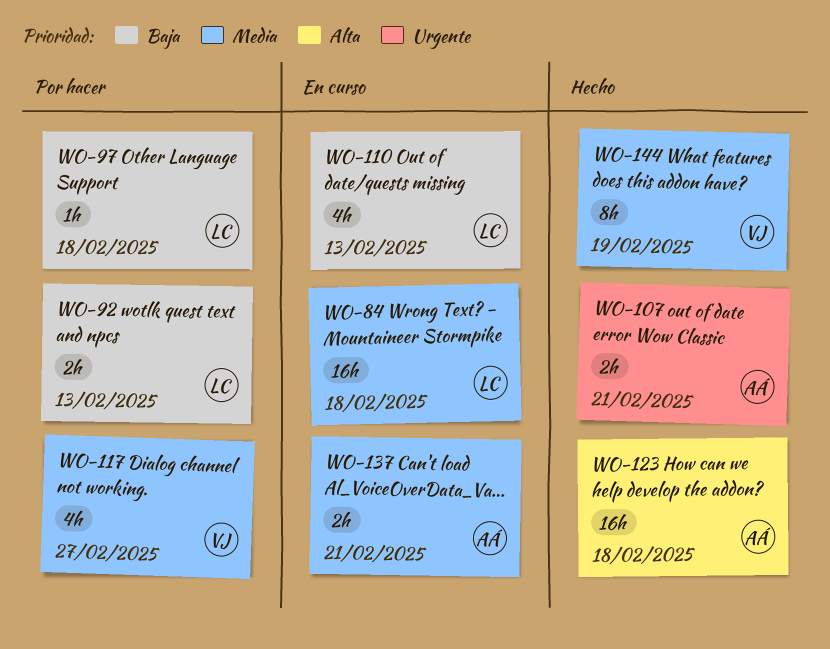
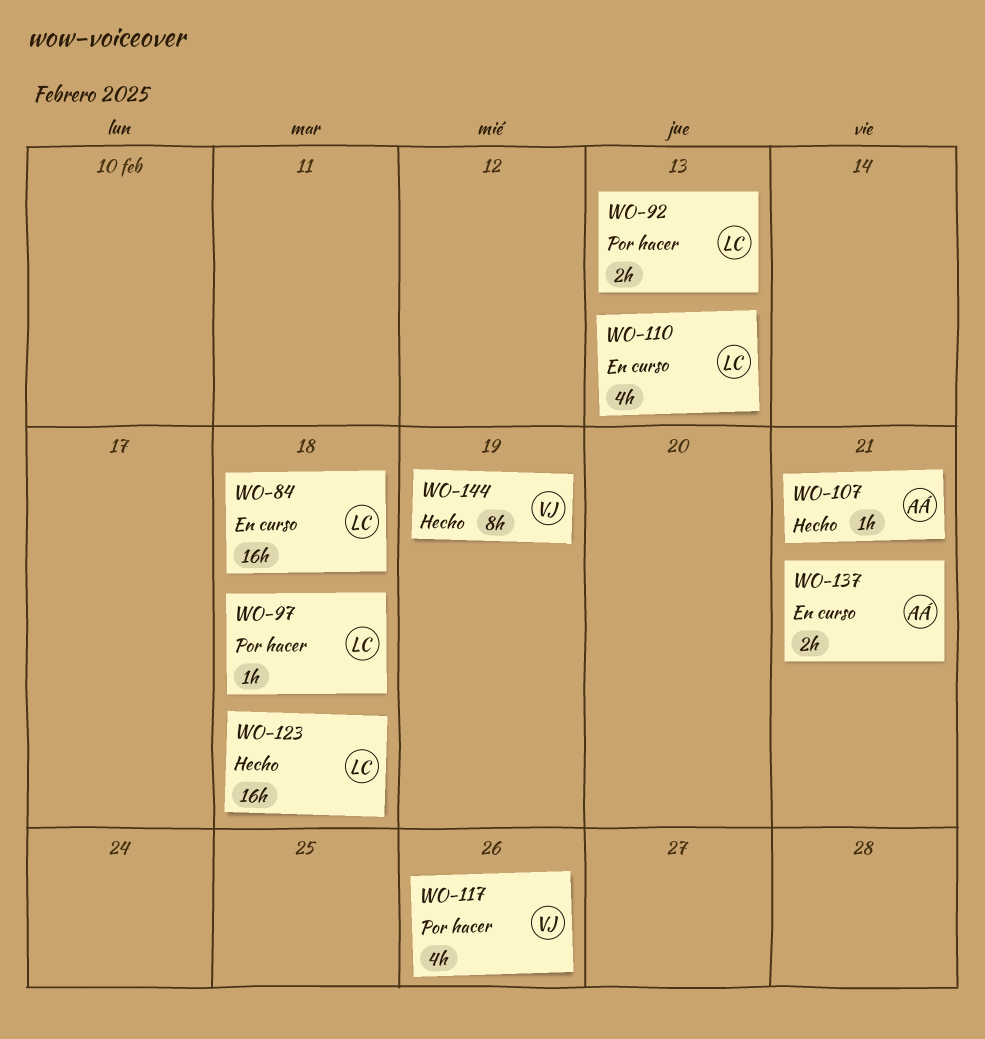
WO-107, estimate: 2h -> 1h
WO-117, due: Feb 27 -> Feb 26
WO-123, owner: AÁ -> LC

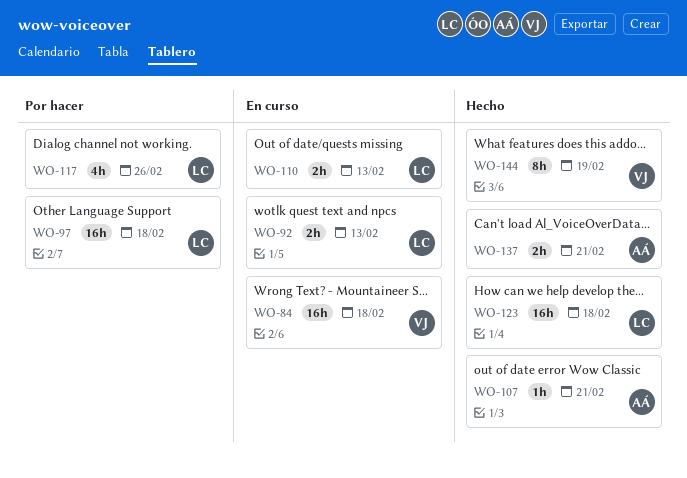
WO-84, owner: LC -> VJ
WO-92, status: Por hacer -> En curso
WO-97, estimate: 1h -> 16h
WO-110, estimate: 4h -> 2h
WO-117, owner: VJ -> LC
WO-137, status: En curso -> Hecho

